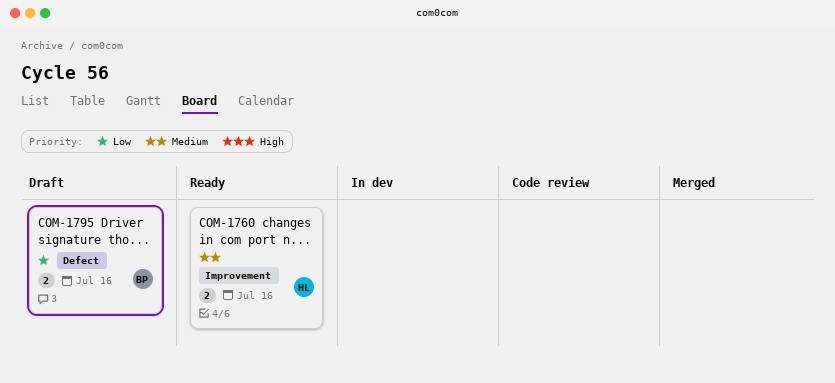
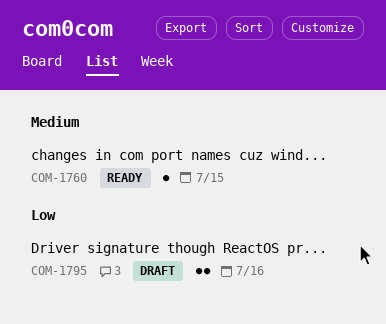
COM-1760, estimate: 2 -> 1
COM-1760, due: Jul 16 -> Jul 15

